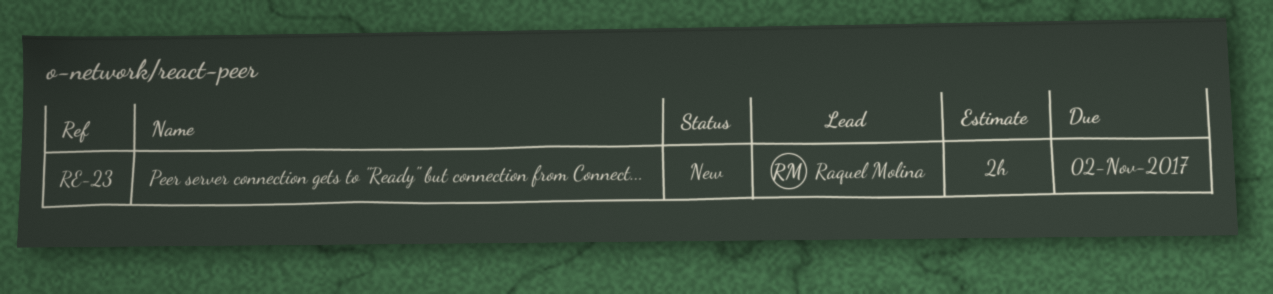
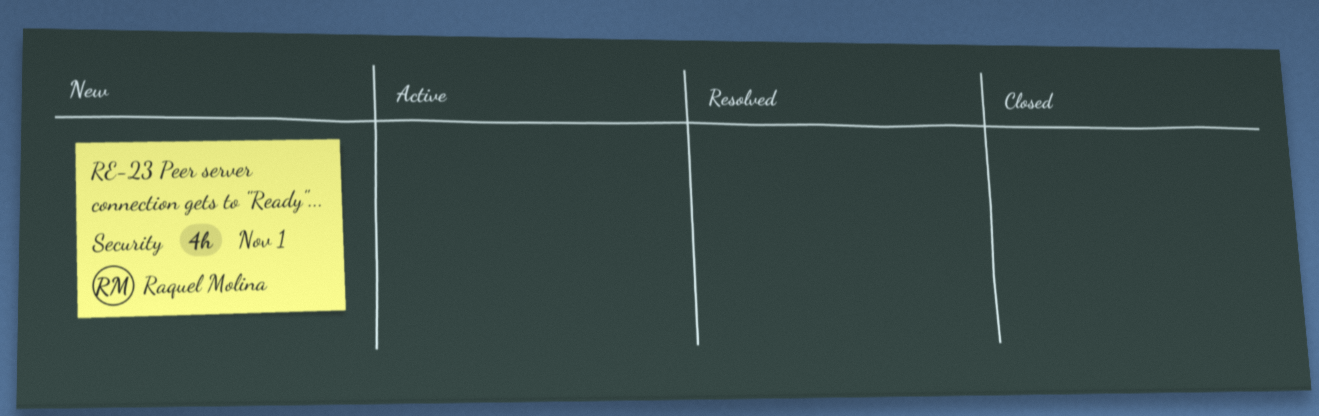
RE-23, estimate: 2h -> 4h
RE-23, due: Nov 2 -> Nov 1

